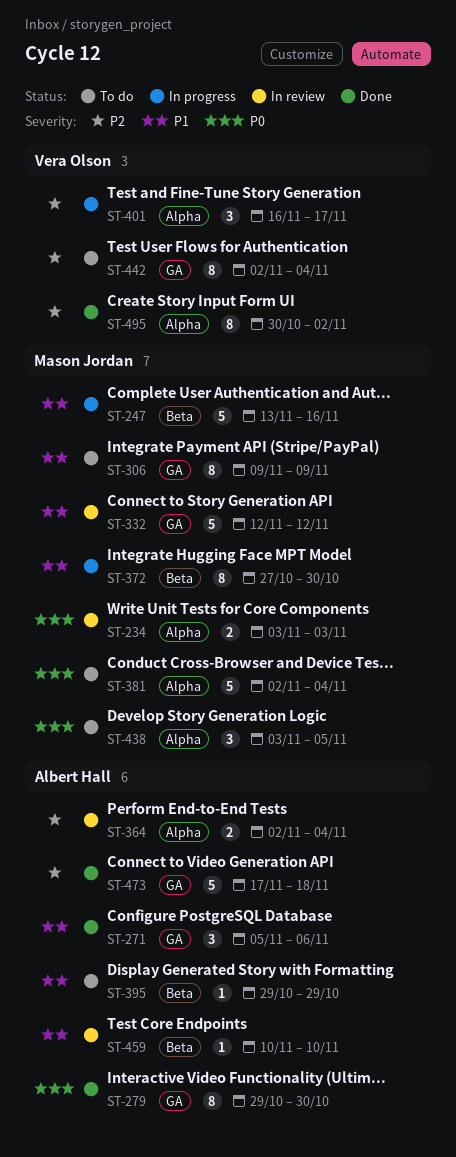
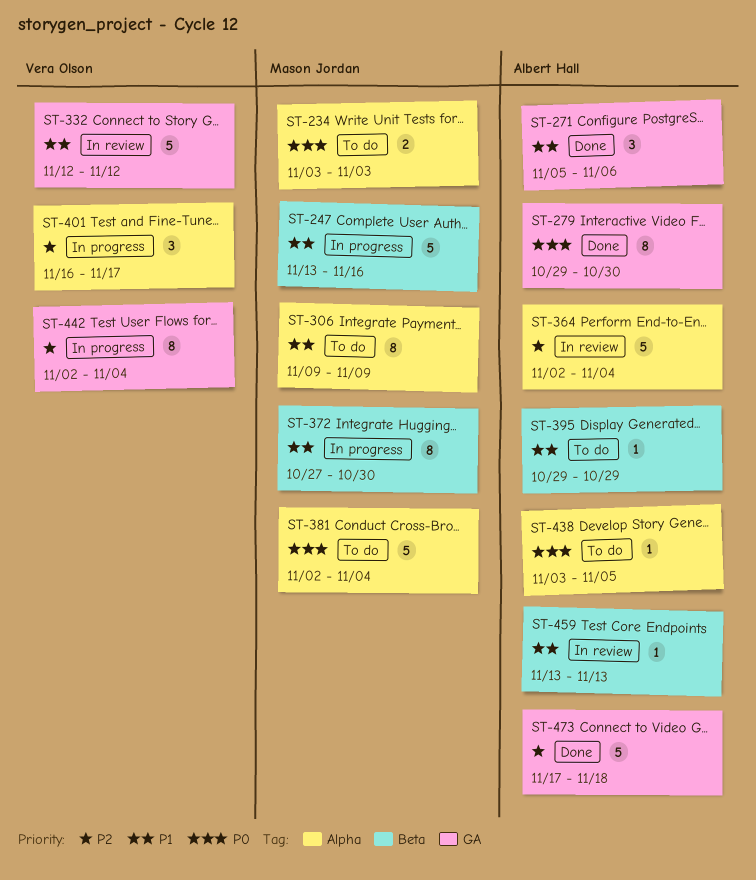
ST-234, status: In review -> To do
ST-306, label: GA -> Alpha
ST-332, owner: Mason Jordan -> Vera Olson
ST-364, estimate: 2 -> 5
ST-438, owner: Mason Jordan -> Albert Hall
ST-438, estimate: 3 -> 1
ST-442, status: To do -> In progress
ST-459, start: Nov 10 -> Nov 13
ST-459, due: Nov 10 -> Nov 13
ST-495: present -> none

